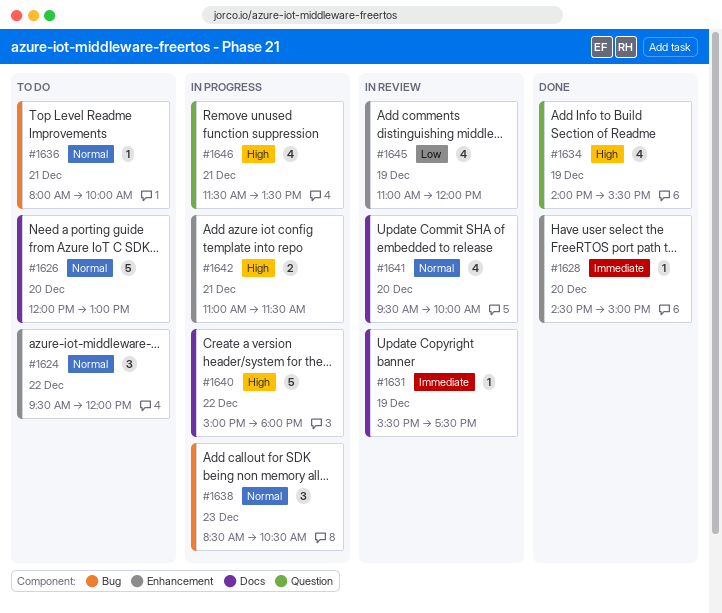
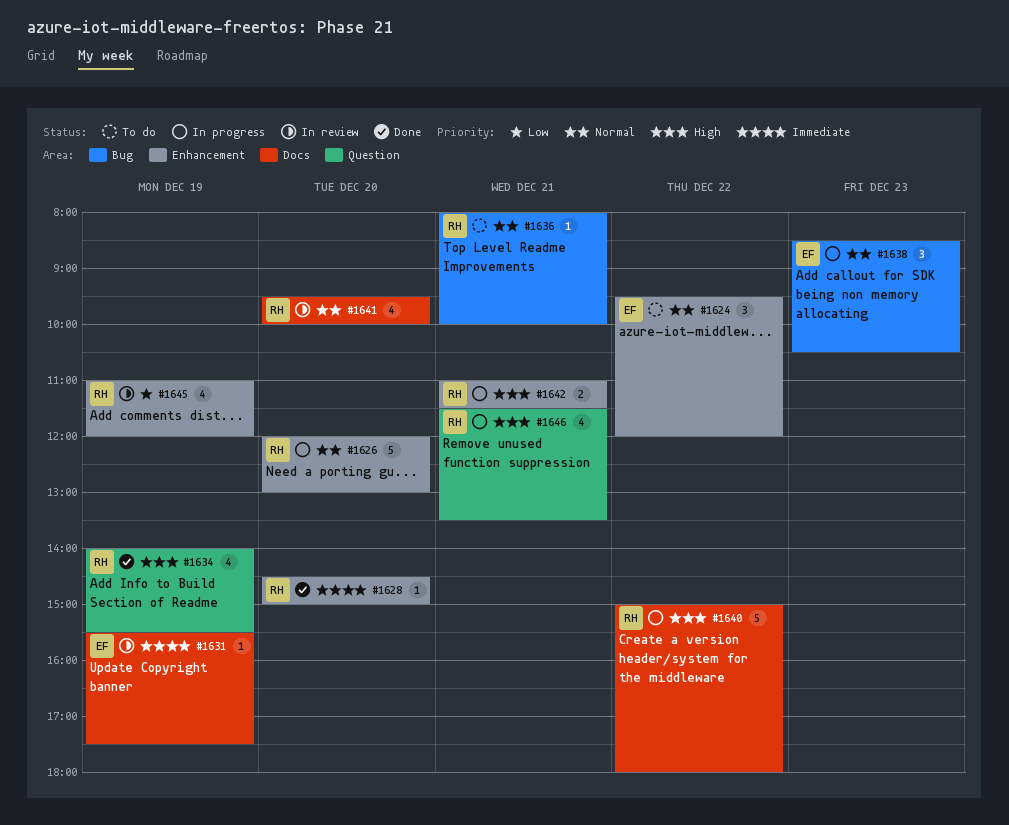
#1626, status: To do -> In progress
#1626, label: Docs -> Enhancement

